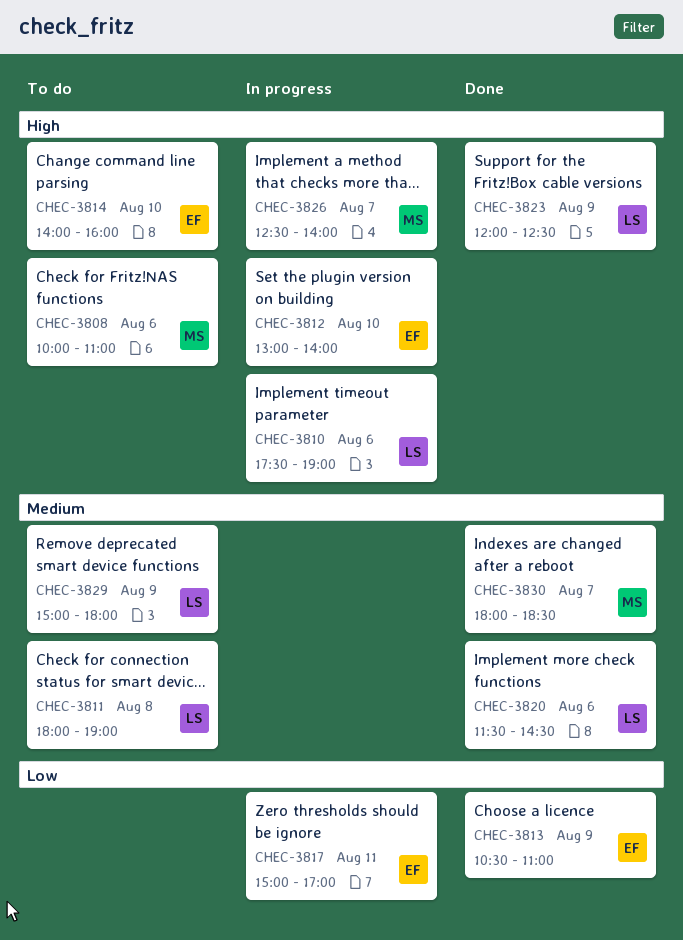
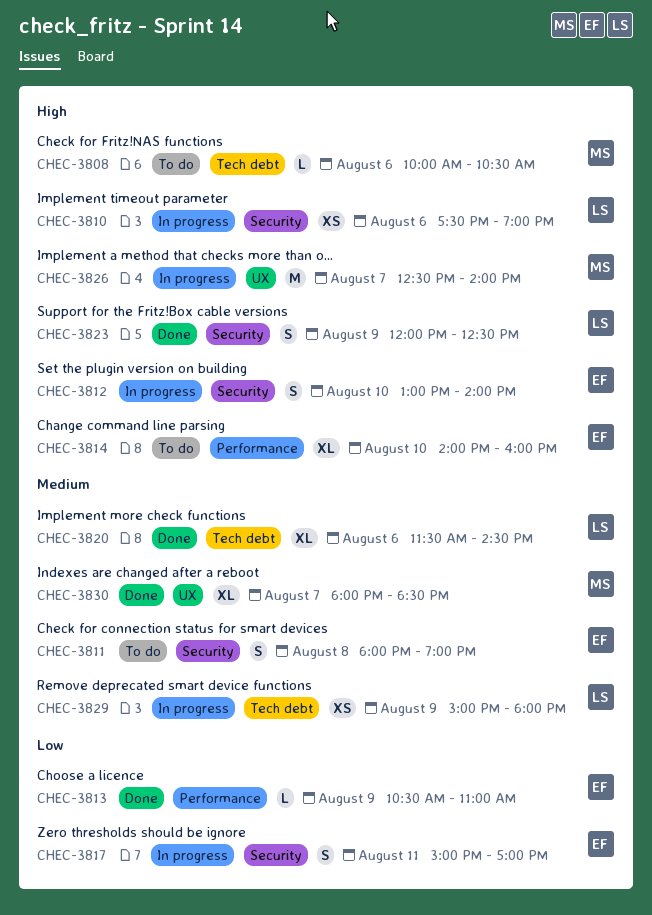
CHEC-3808, ends: 11:00 -> 10:30
CHEC-3811, owner: LS -> EF
CHEC-3829, status: To do -> In progress

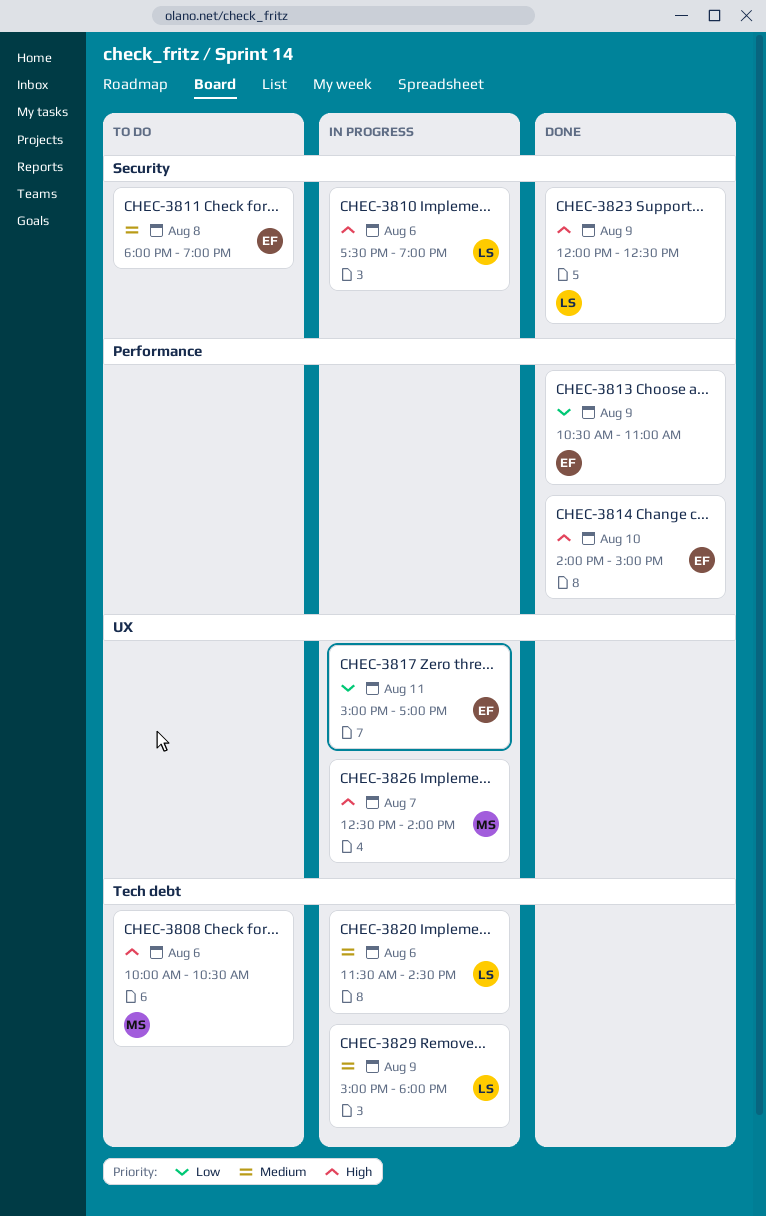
CHEC-3812: present -> none
CHEC-3814, status: To do -> Done
CHEC-3814, ends: 16:00 -> 15:00
CHEC-3817, label: Security -> UX
CHEC-3820, status: Done -> In progress
CHEC-3830: present -> none

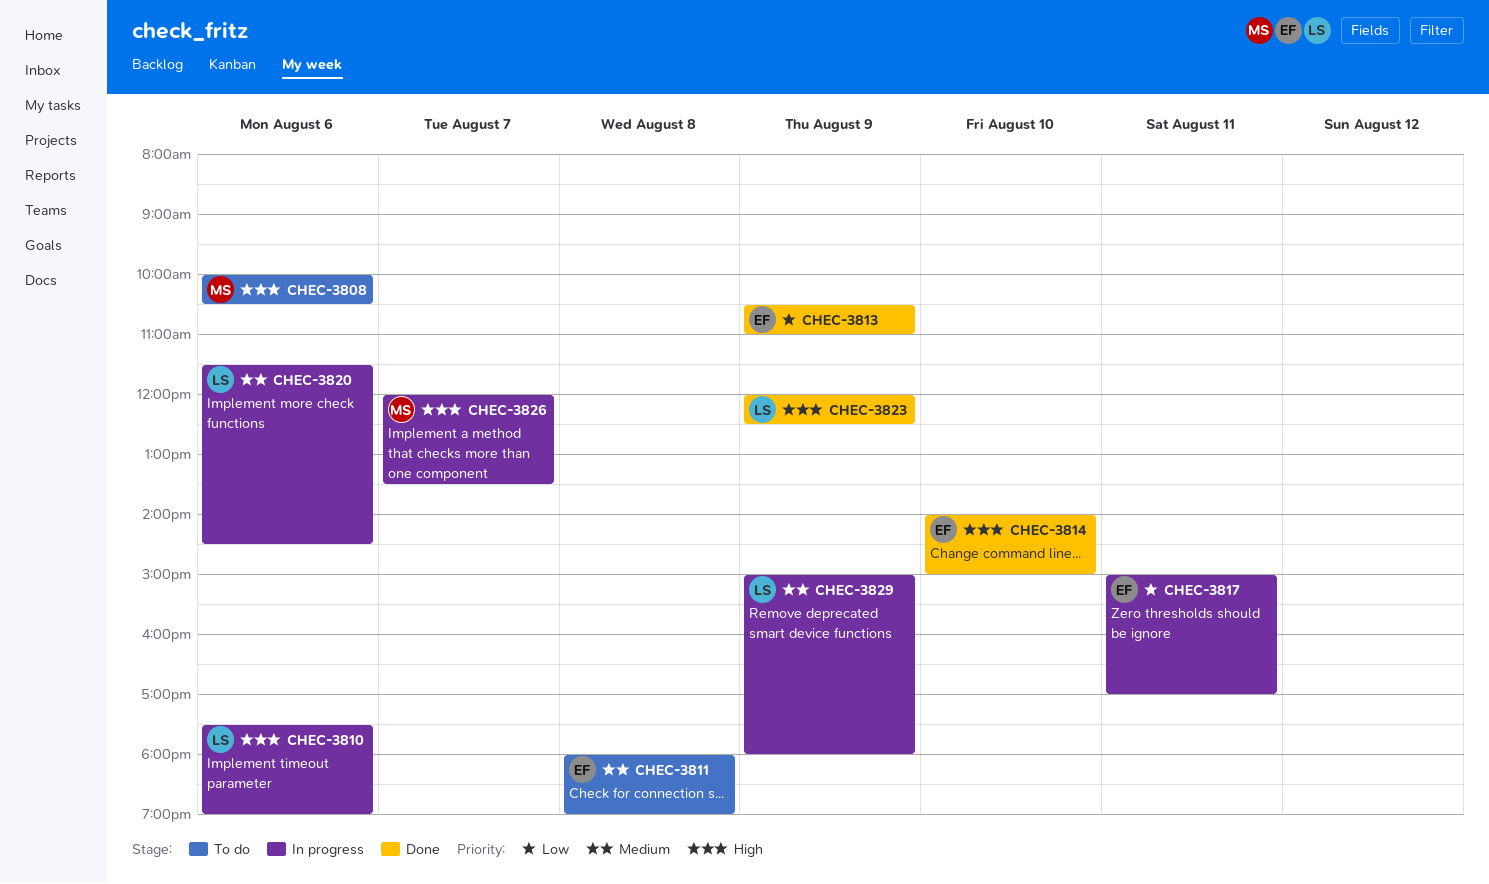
CHEC-3826, begins: 12:30 -> 12:00
CHEC-3826, ends: 14:00 -> 13:30

